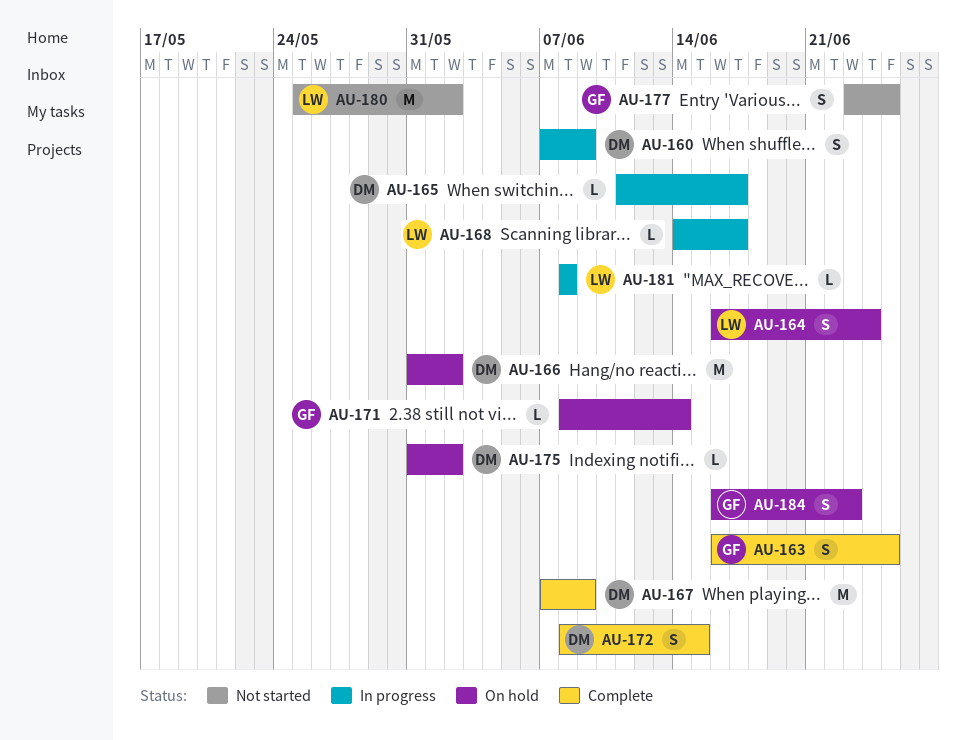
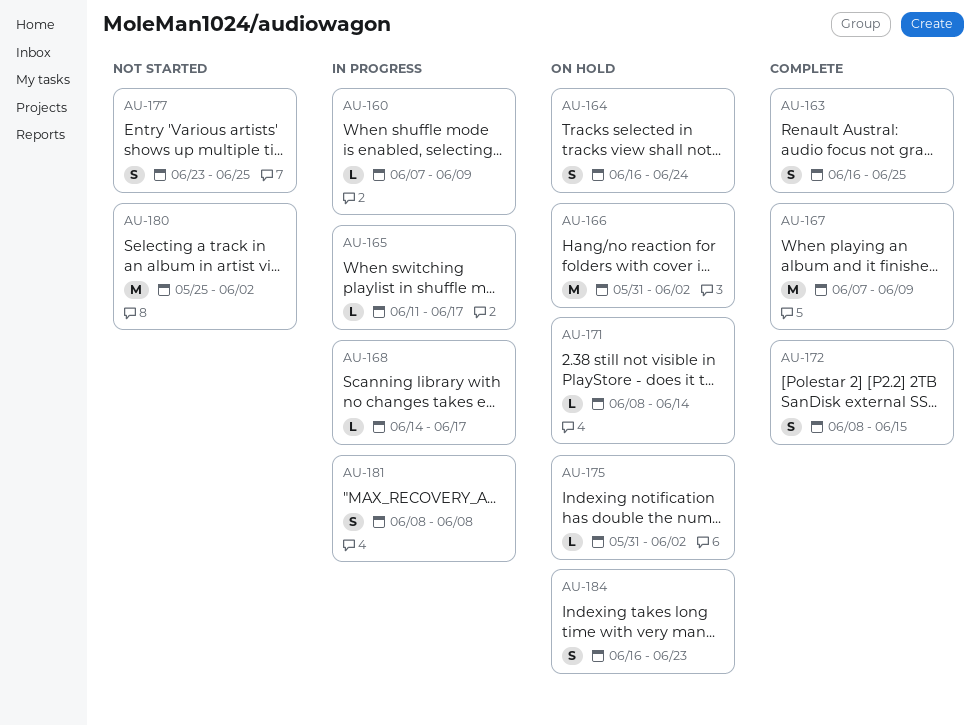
AU-160, estimate: S -> L
AU-181, estimate: L -> S

